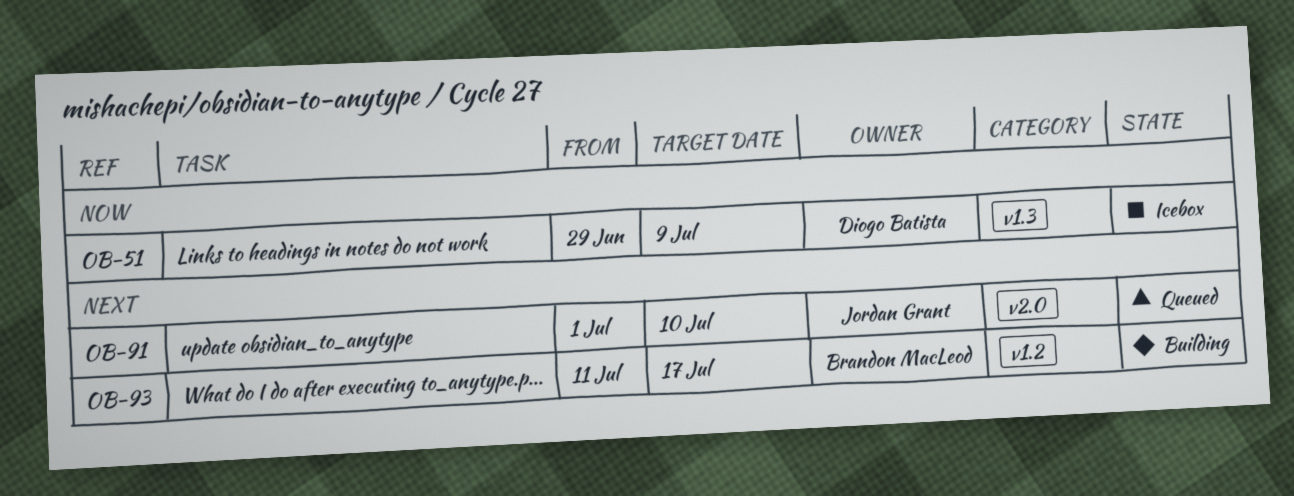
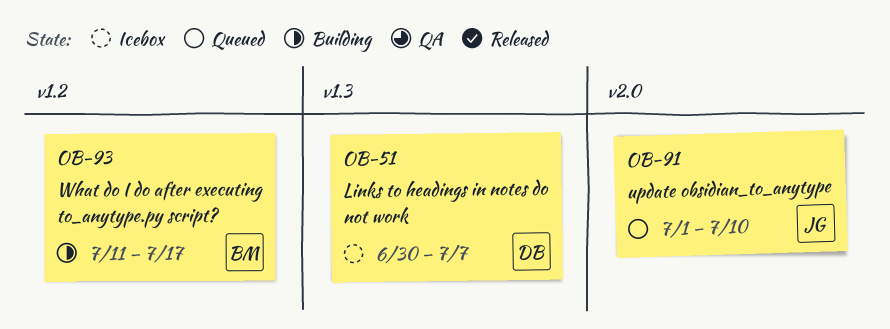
OB-51, start: Jun 29 -> Jun 30
OB-51, due: Jul 9 -> Jul 7

